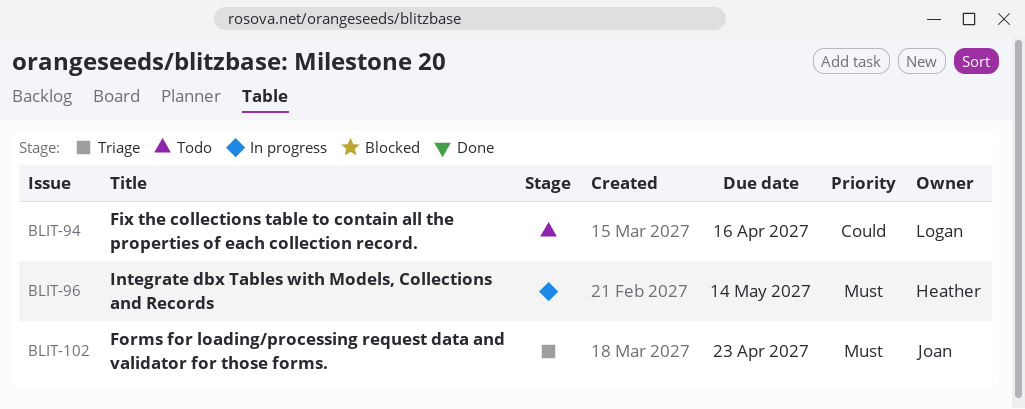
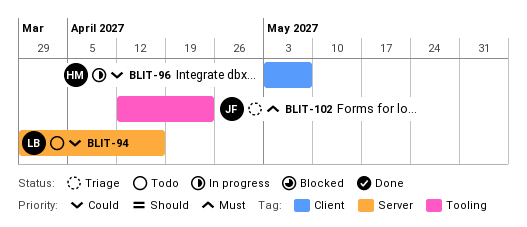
BLIT-96, priority: Must -> Could
BLIT-96, due: May 14 -> May 7

